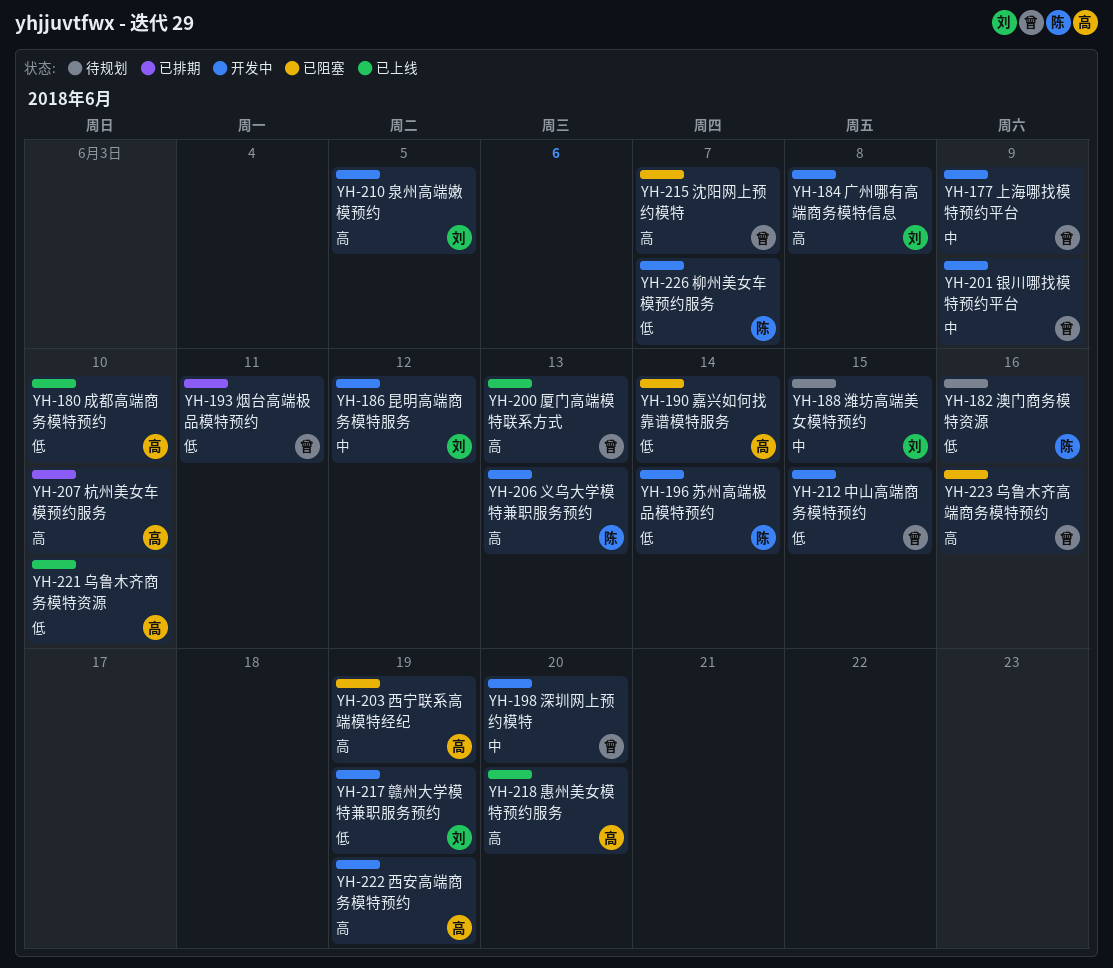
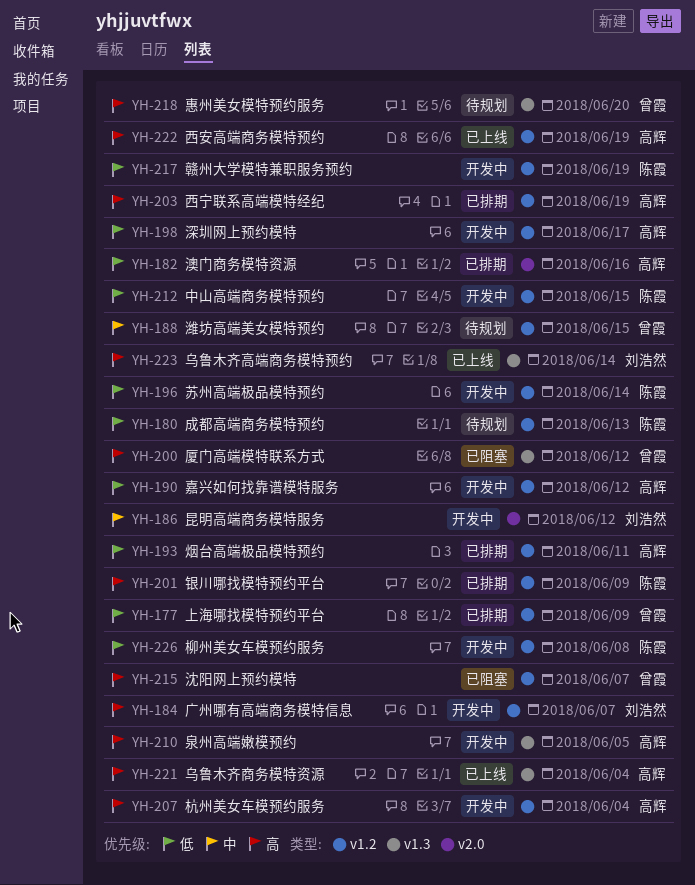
YH-177, status: 开发中 -> 已排期
YH-177, priority: 中 -> 低
YH-180, status: 已上线 -> 待规划
YH-180, owner: 高辉 -> 陈霞
YH-180, due: Jun 10 -> Jun 13
YH-182, status: 待规划 -> 已排期
YH-182, owner: 陈霞 -> 高辉
YH-184, due: Jun 8 -> Jun 7
YH-188, owner: 刘浩然 -> 曾霞
YH-190, status: 已阻塞 -> 开发中
YH-190, due: Jun 14 -> Jun 12
YH-193, owner: 曾霞 -> 高辉
YH-198, owner: 曾霞 -> 高辉
YH-198, priority: 中 -> 低
YH-198, due: Jun 20 -> Jun 17
YH-200, status: 已上线 -> 已阻塞
YH-200, due: Jun 13 -> Jun 12
YH-201, status: 开发中 -> 已排期
YH-201, owner: 曾霞 -> 陈霞
YH-201, priority: 中 -> 高
YH-203, status: 已阻塞 -> 已排期
YH-206: present -> none
YH-207, status: 已排期 -> 开发中
YH-207, due: Jun 10 -> Jun 4
YH-210, owner: 刘浩然 -> 高辉
YH-212, owner: 曾霞 -> 陈霞
YH-217, owner: 刘浩然 -> 陈霞
YH-218, status: 已上线 -> 待规划
YH-218, owner: 高辉 -> 曾霞
YH-221, priority: 低 -> 高
YH-221, due: Jun 10 -> Jun 4
YH-222, status: 开发中 -> 已上线
YH-223, status: 已阻塞 -> 已上线
YH-223, owner: 曾霞 -> 刘浩然
YH-223, due: Jun 16 -> Jun 14
YH-226, due: Jun 7 -> Jun 8

